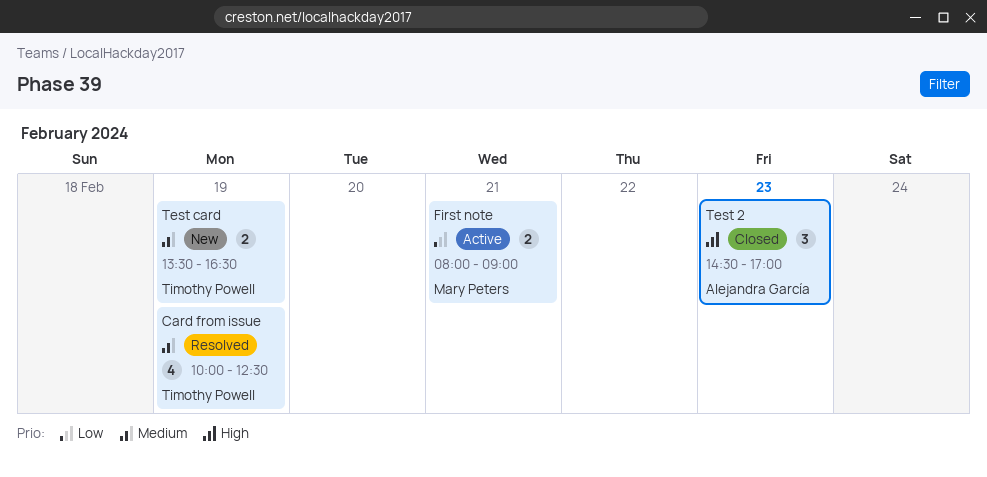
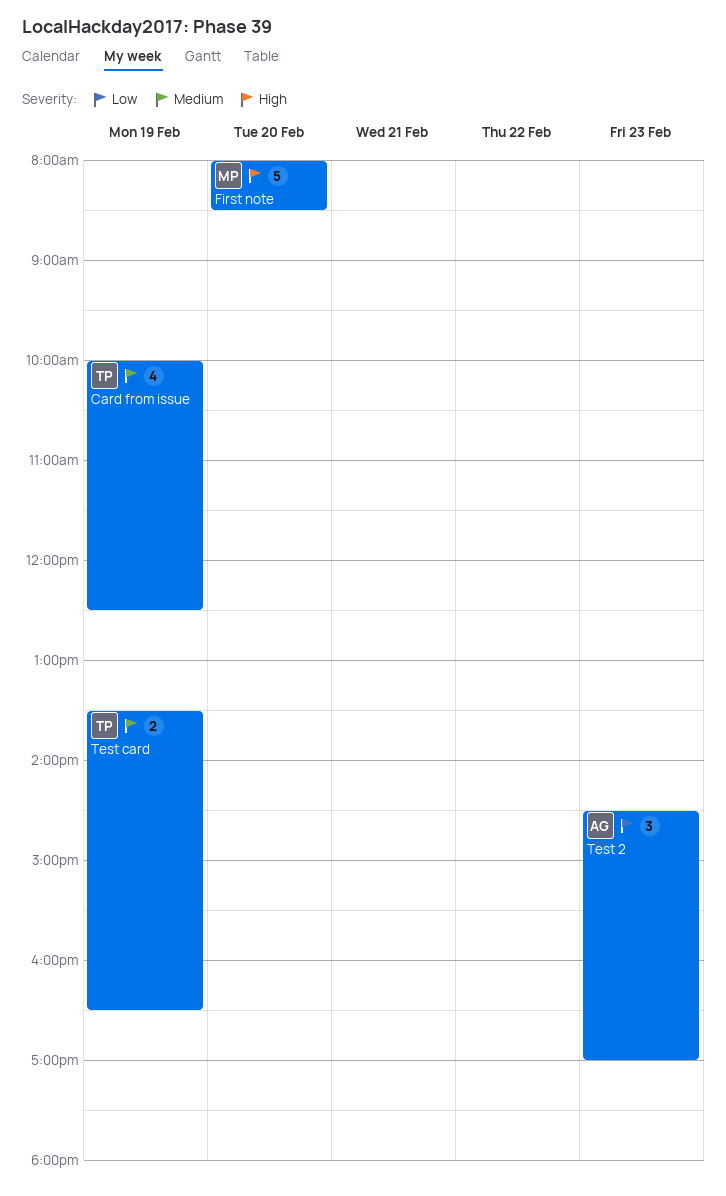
First note, priority: Low -> High
First note, estimate: 2 -> 5
First note, day: Feb 21 -> Feb 20
First note, ends: 09:00 -> 08:30
Test 2, priority: High -> Low

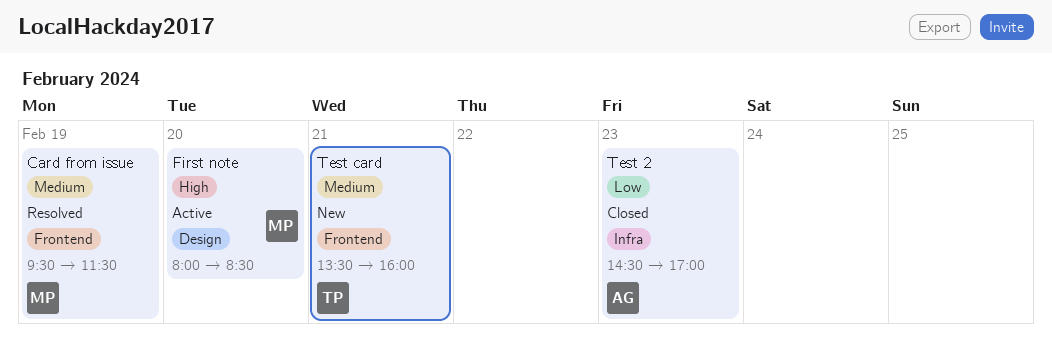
Card from issue, owner: TP -> MP
Card from issue, begins: 10:00 -> 09:30
Card from issue, ends: 12:30 -> 11:30
Test card, day: Feb 19 -> Feb 21
Test card, ends: 16:30 -> 16:00

